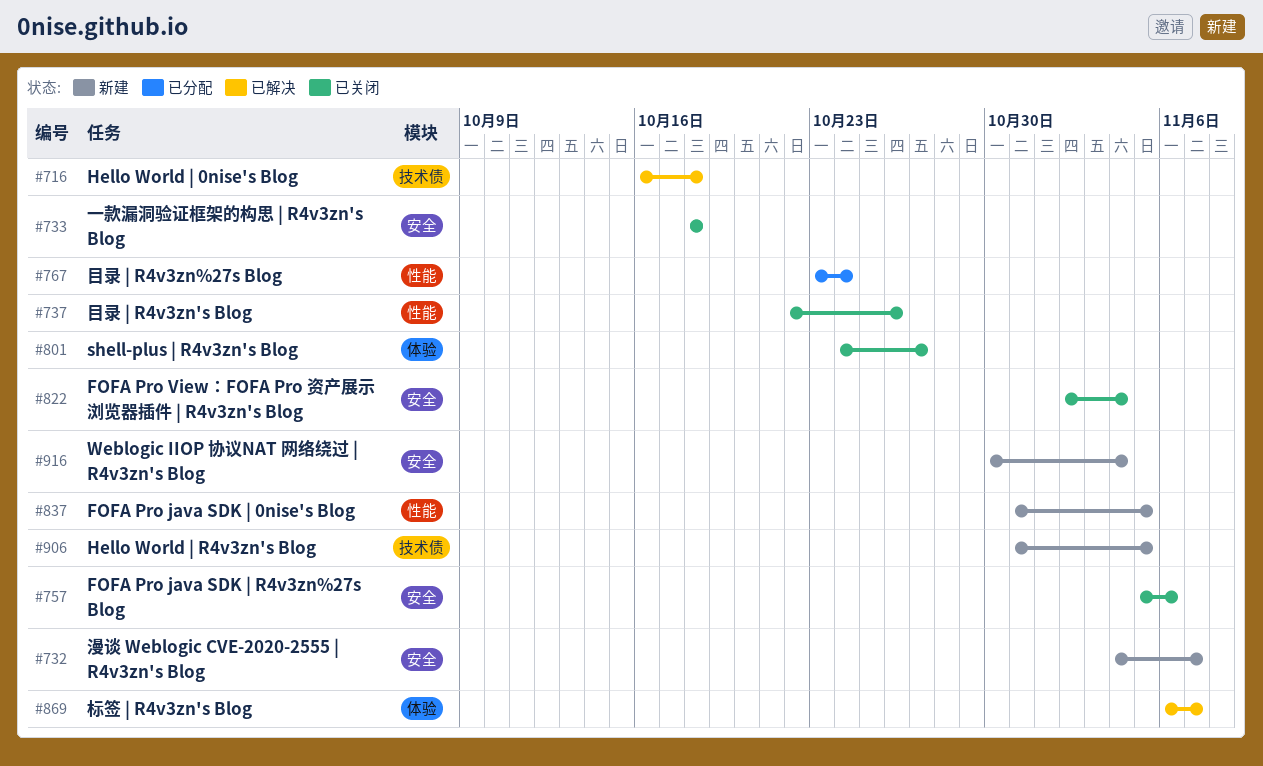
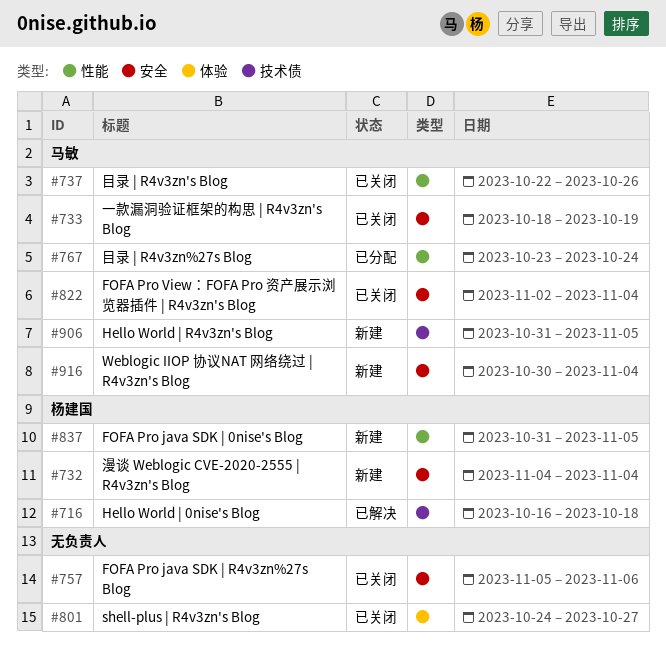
#732, due: Nov 7 -> Nov 4
#733, due: Oct 18 -> Oct 19
#869: present -> none

